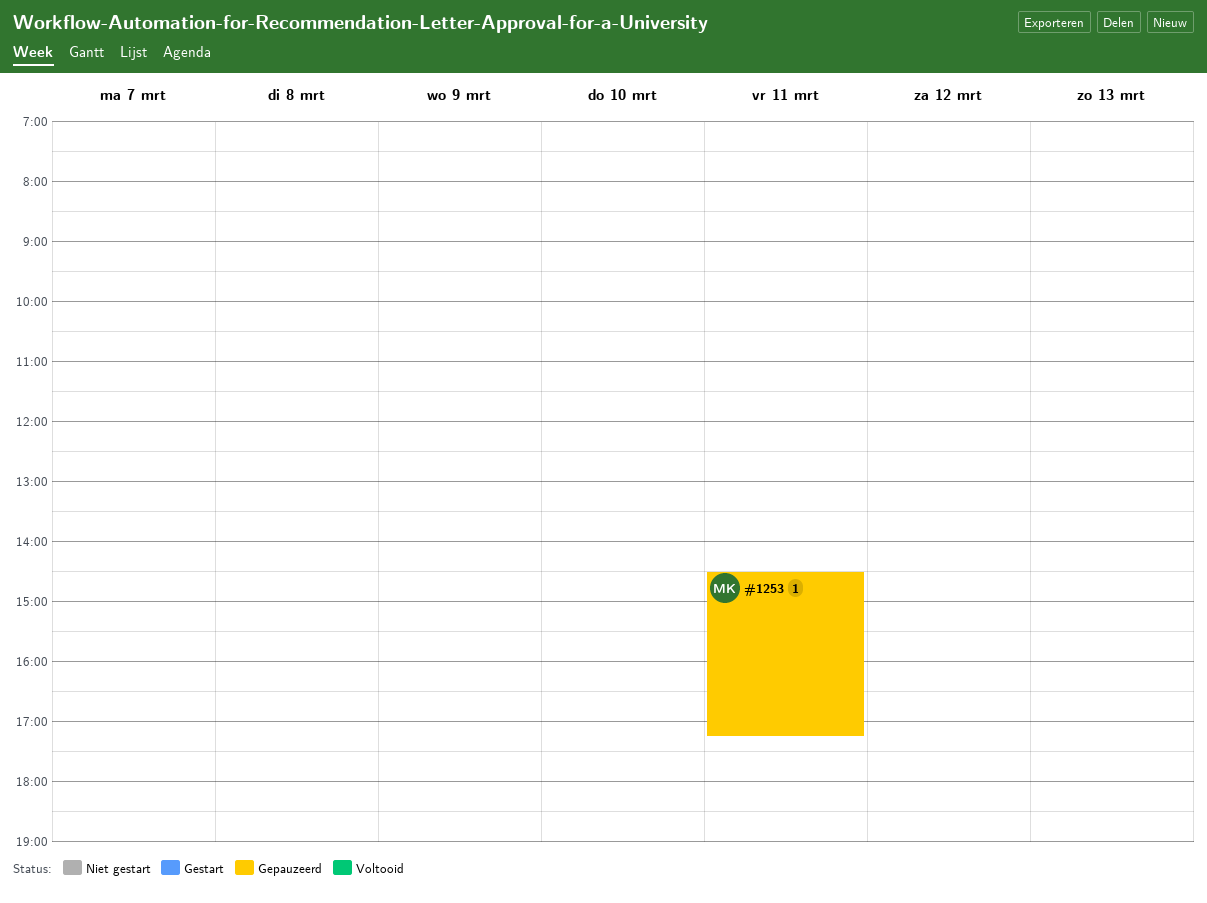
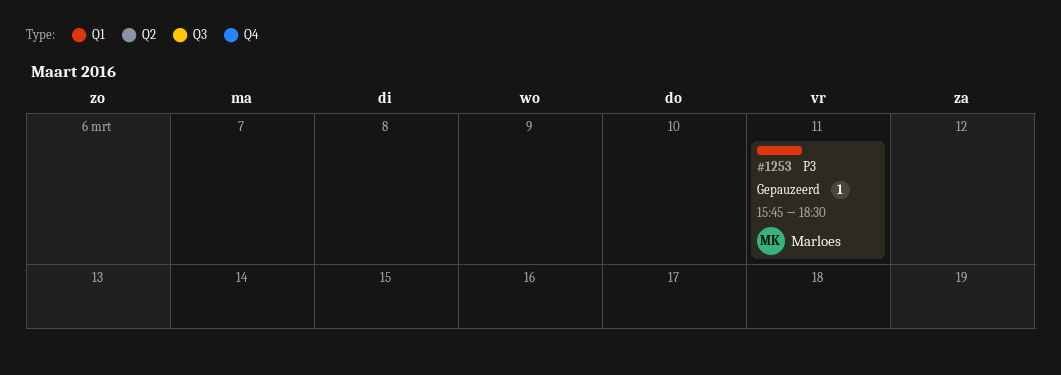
#1253, begins: 14:30 -> 15:45
#1253, ends: 17:15 -> 18:30

